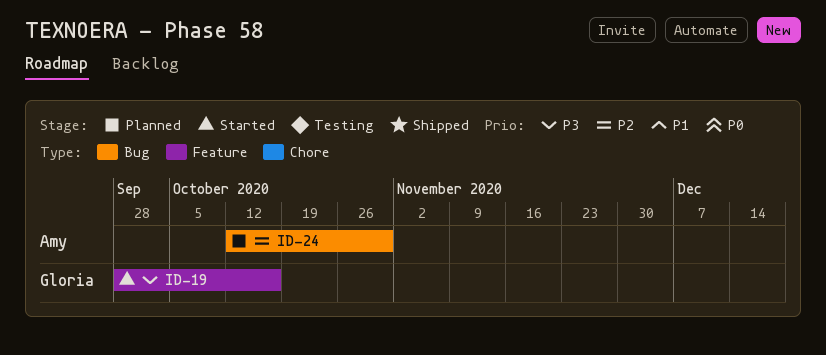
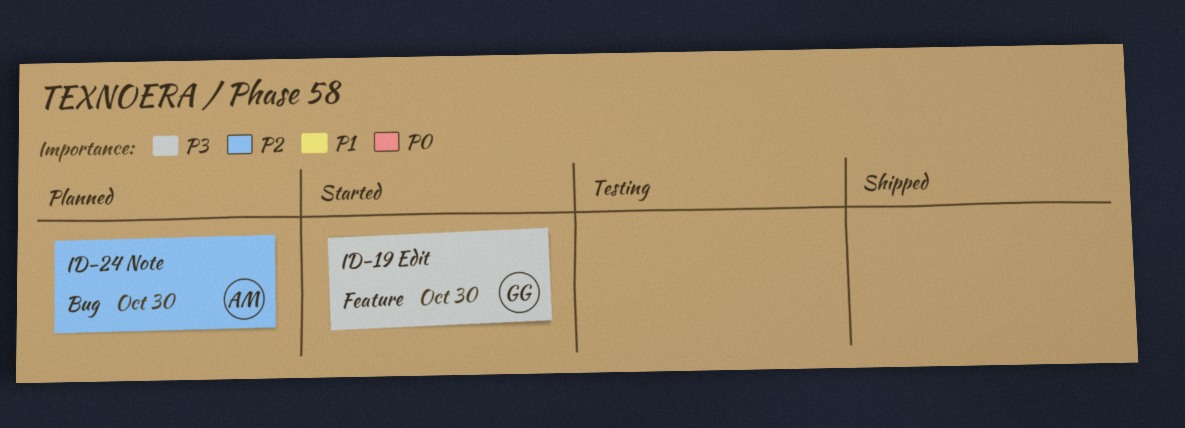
ID-19, due: Oct 16 -> Oct 30

